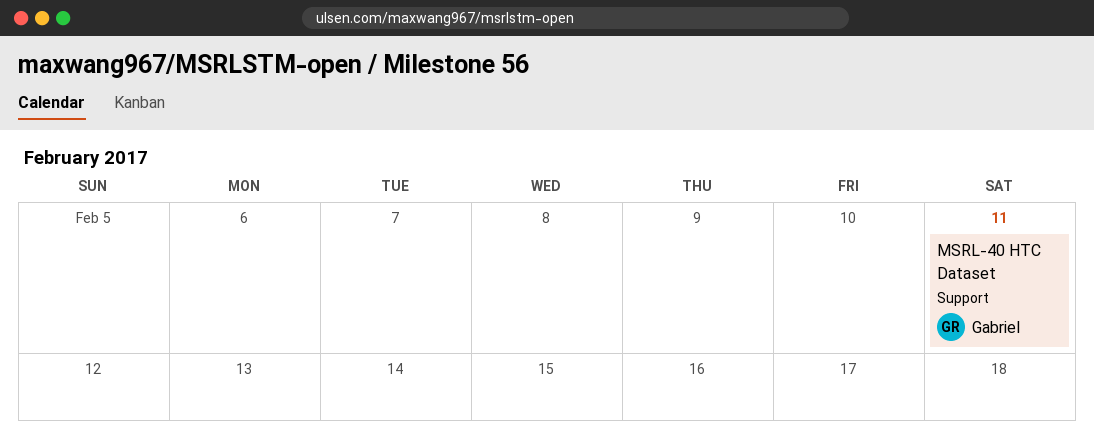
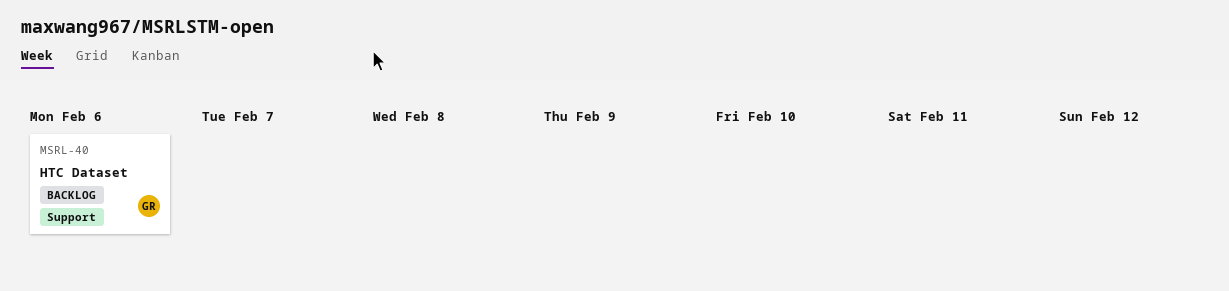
MSRL-40, due: Feb 11 -> Feb 6

